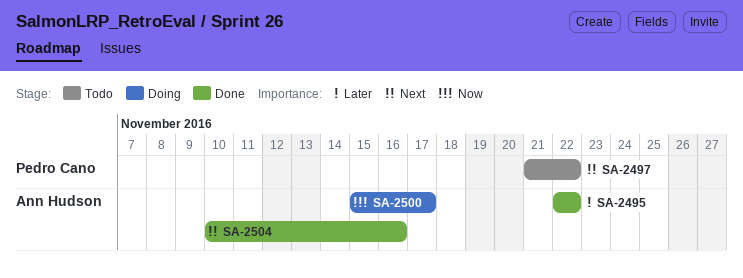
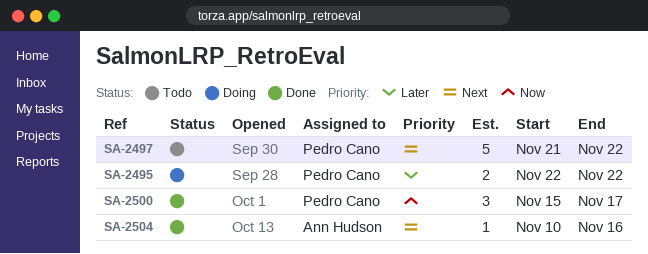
SA-2495, status: Done -> Doing
SA-2495, owner: Ann Hudson -> Pedro Cano
SA-2500, status: Doing -> Done
SA-2500, owner: Ann Hudson -> Pedro Cano

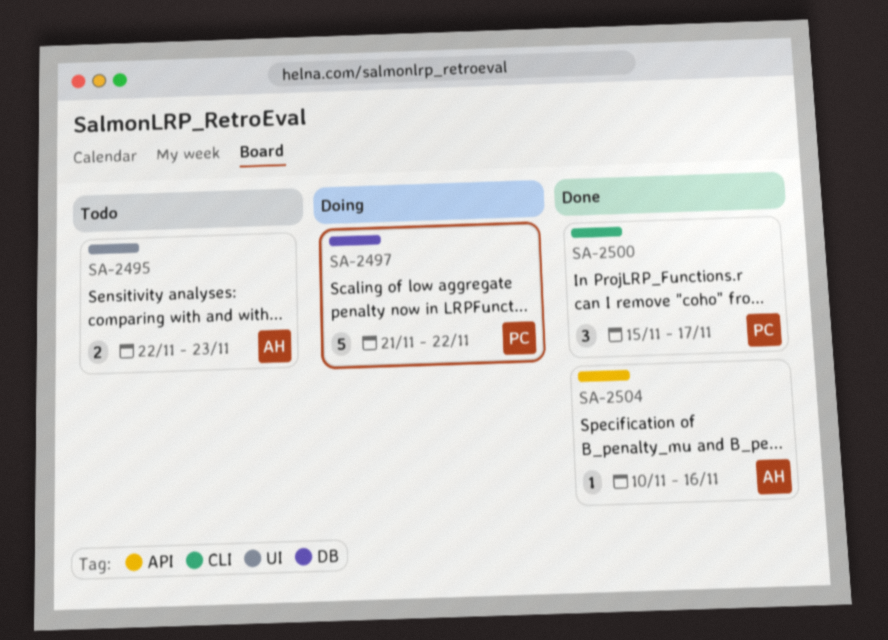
SA-2495, status: Doing -> Todo
SA-2495, owner: Pedro Cano -> Ann Hudson
SA-2495, due: Nov 22 -> Nov 23
SA-2497, status: Todo -> Doing

